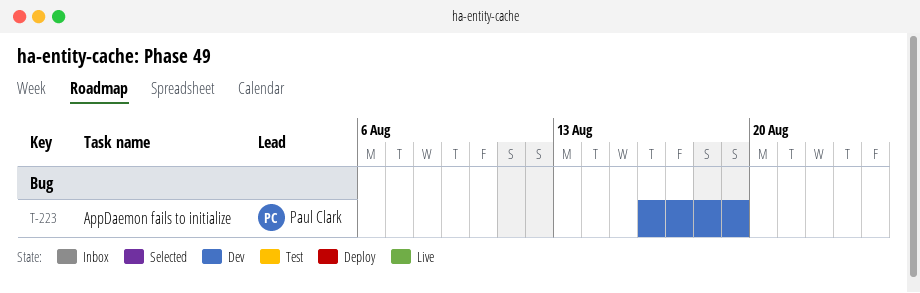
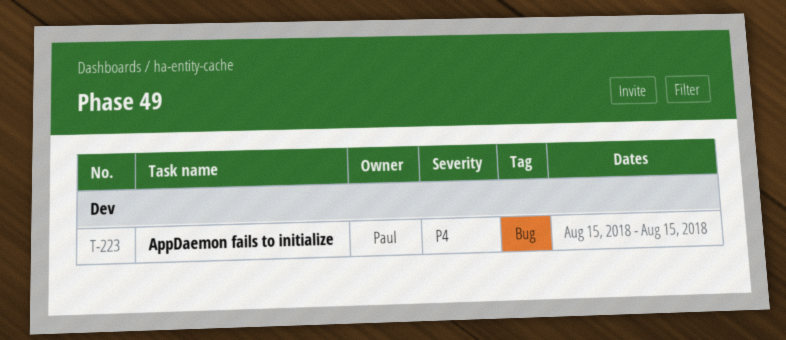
T-223, start: Aug 16 -> Aug 15
T-223, due: Aug 19 -> Aug 15

